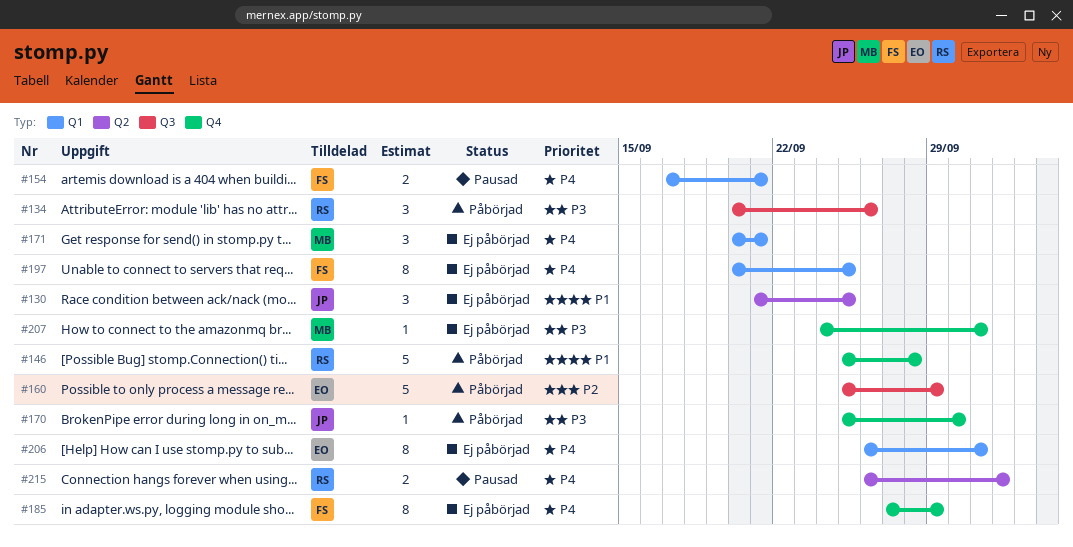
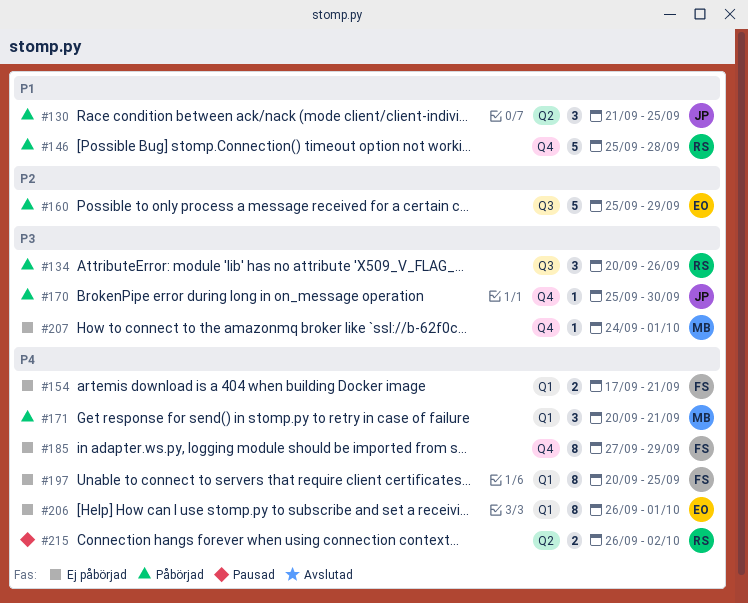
#130, status: Ej påbörjad -> Påbörjad
#154, status: Pausad -> Ej påbörjad
#171, status: Ej påbörjad -> Påbörjad

